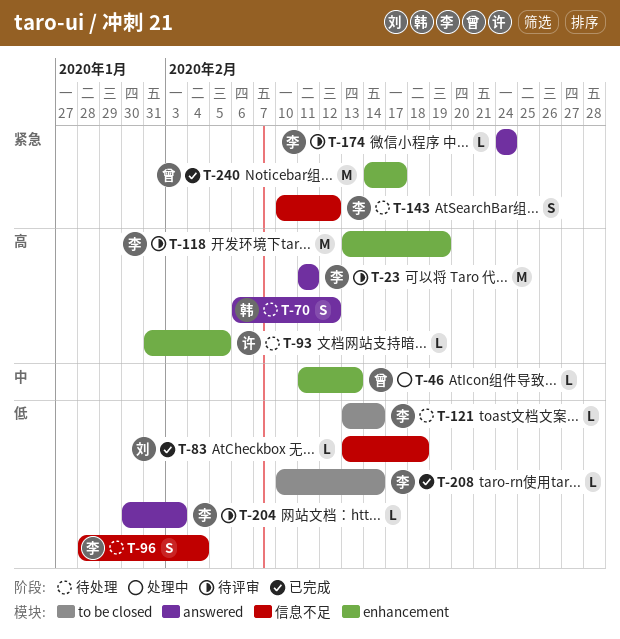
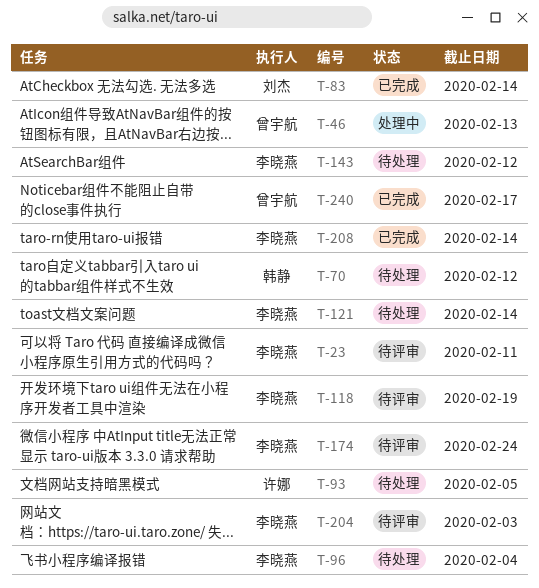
T-83, due: Feb 18 -> Feb 14

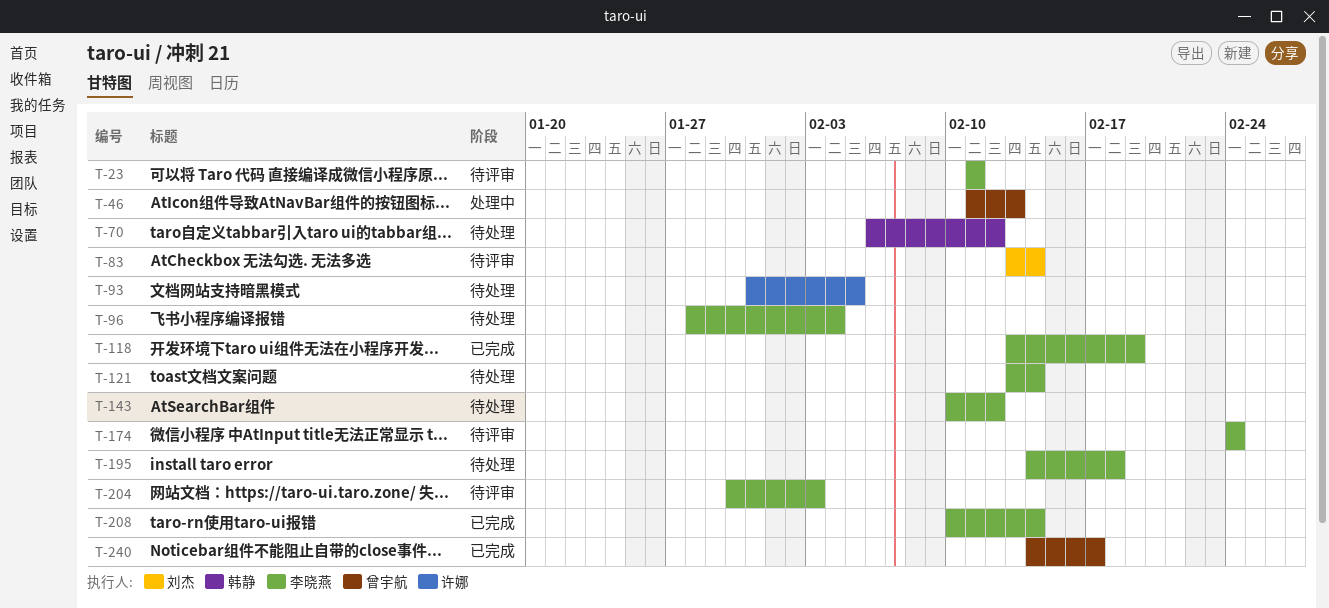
T-83, status: 已完成 -> 待评审
T-118, status: 待评审 -> 已完成
T-195: none -> present

